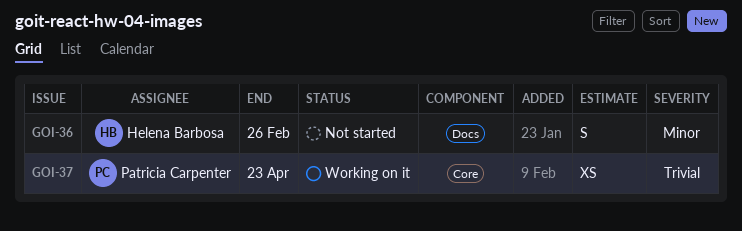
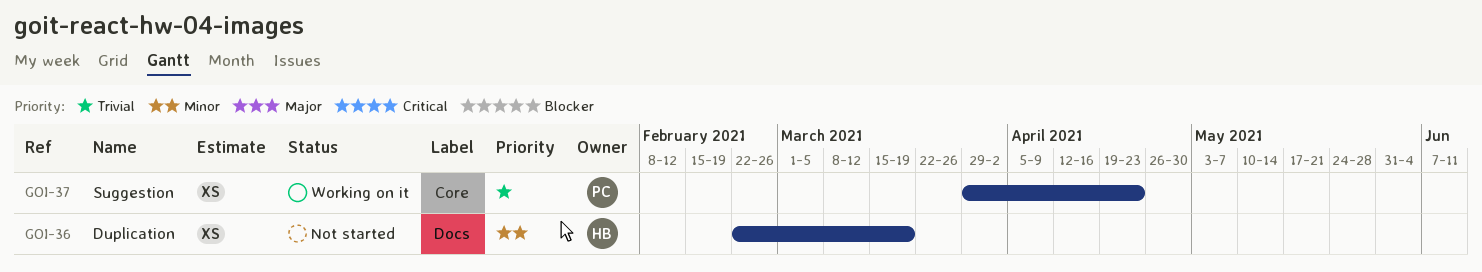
GOI-36, estimate: S -> XS
GOI-36, due: Feb 26 -> Mar 19

